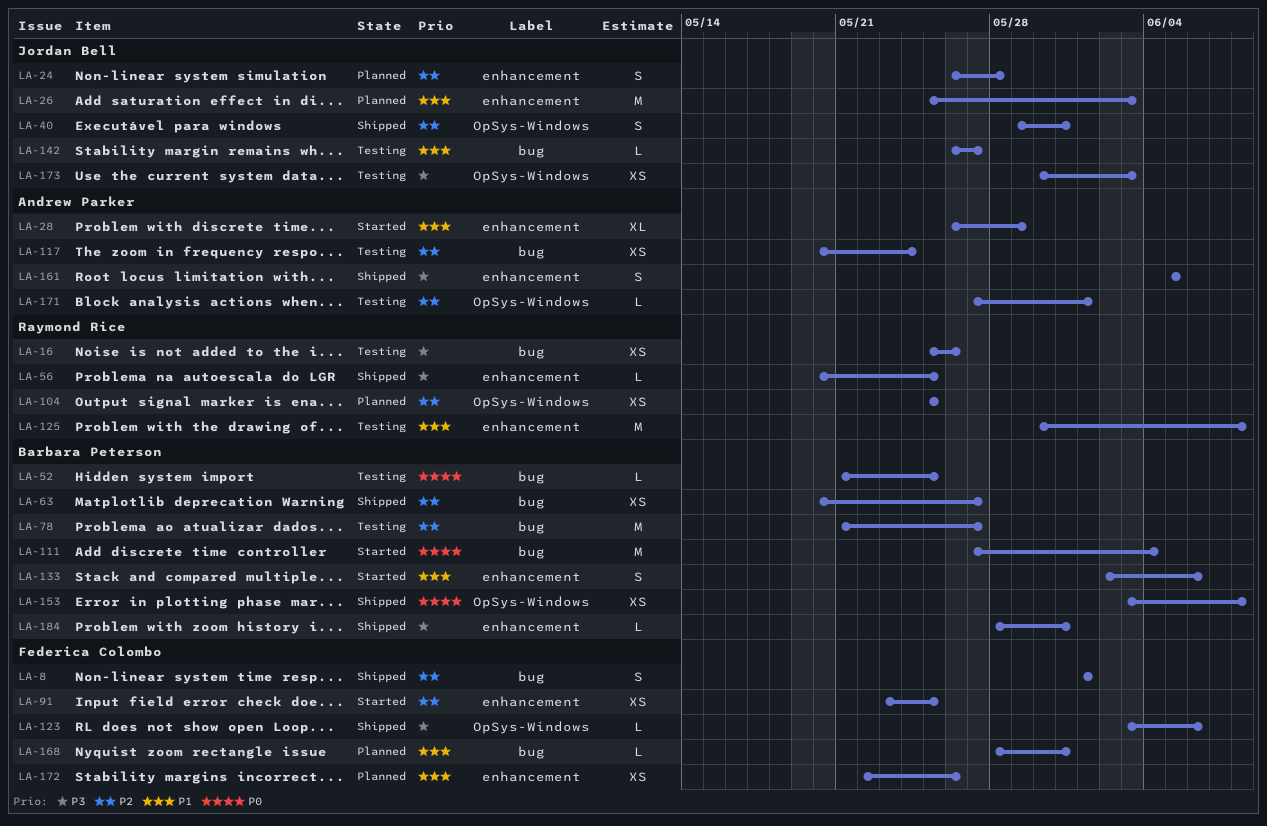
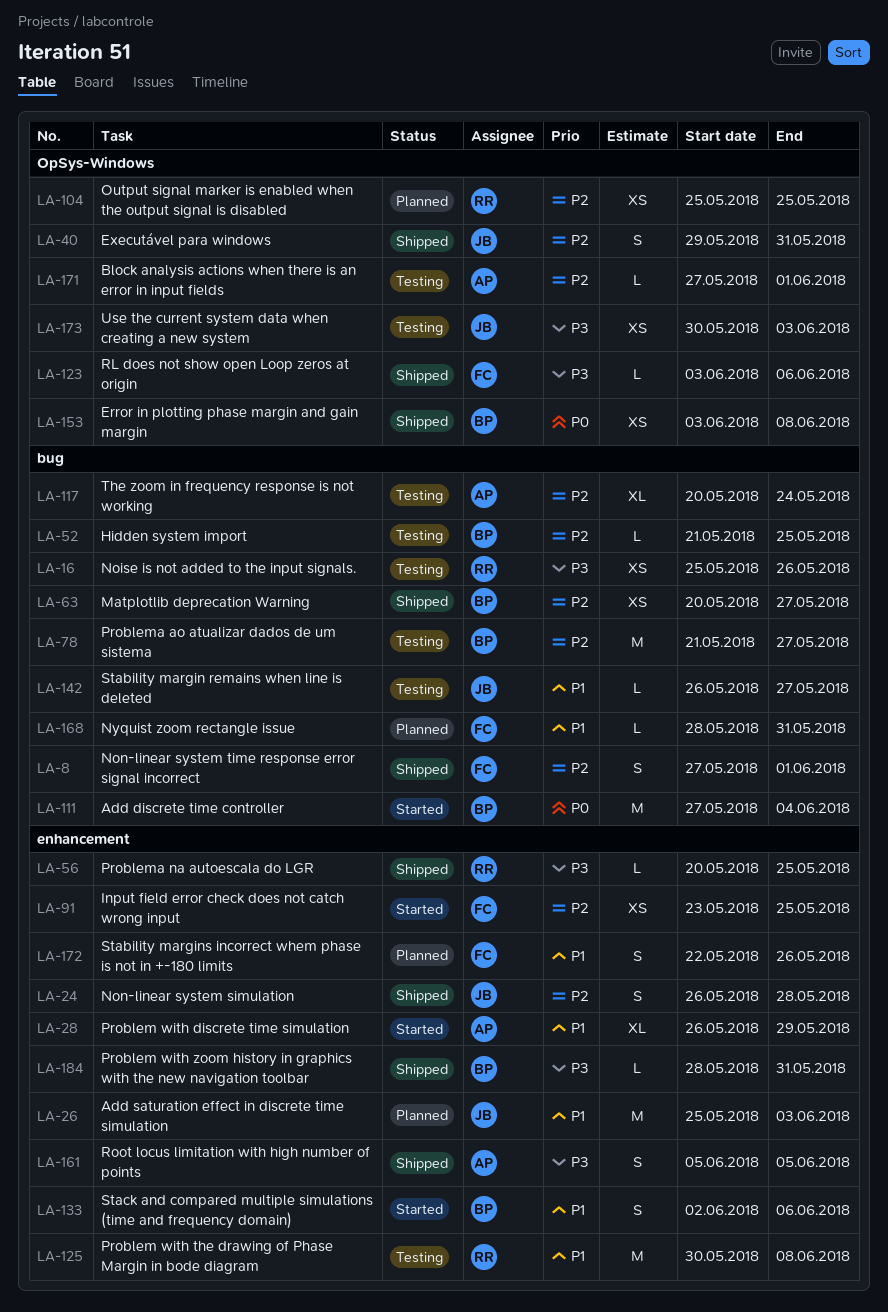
LA-8, start: Jun 1 -> May 27
LA-24, status: Planned -> Shipped
LA-52, priority: P0 -> P2
LA-117, estimate: XS -> XL
LA-172, estimate: XS -> S

